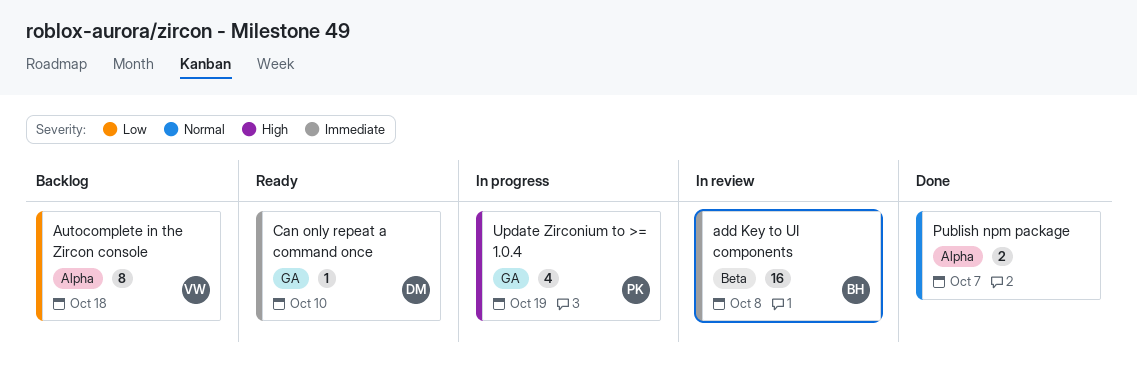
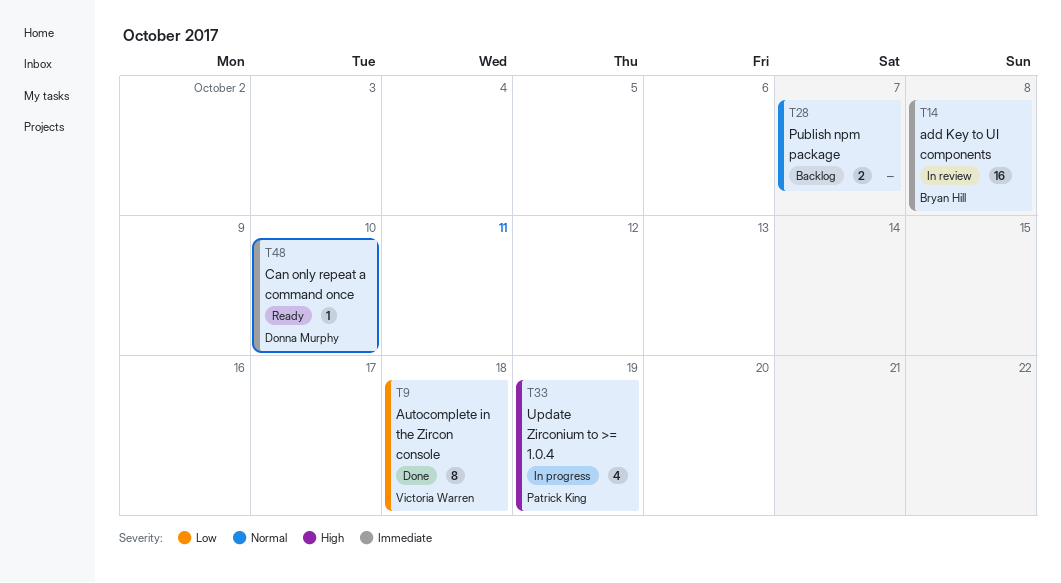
Autocomplete in the Zircon console, status: Backlog -> Done
Publish npm package, status: Done -> Backlog

